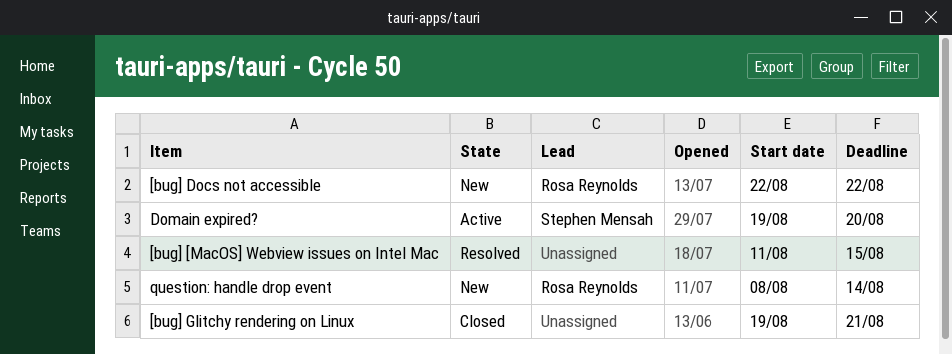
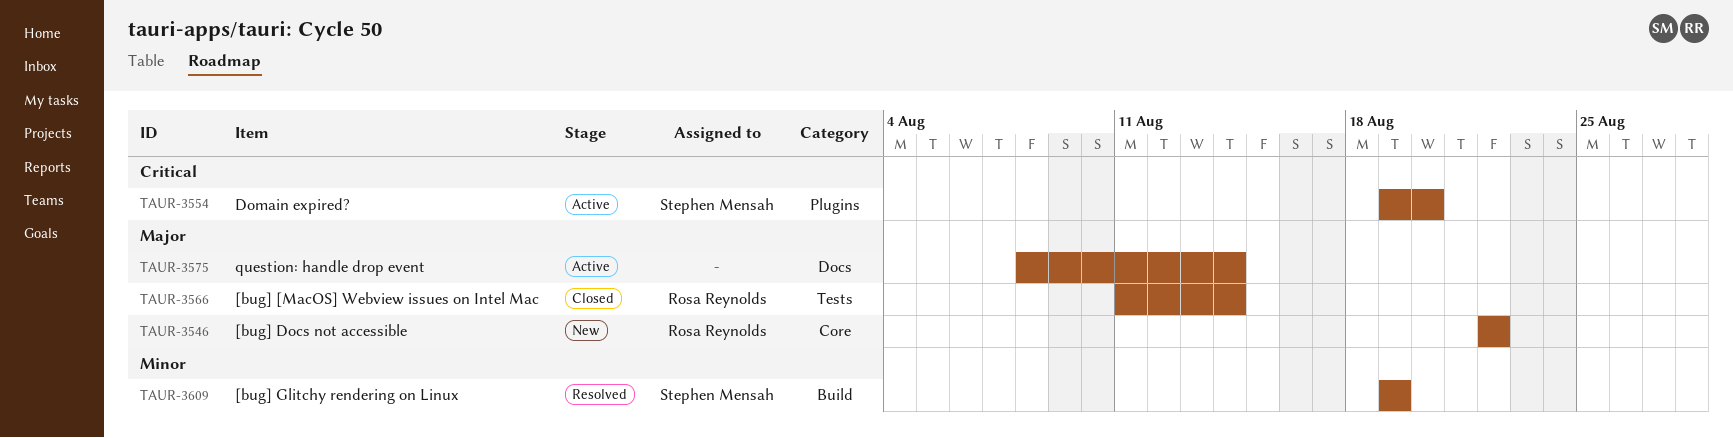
[bug] [MacOS] Webview issues on Intel Mac, status: Resolved -> Closed
[bug] [MacOS] Webview issues on Intel Mac, owner: none -> Rosa Reynolds
[bug] [MacOS] Webview issues on Intel Mac, due: Aug 15 -> Aug 14
[bug] Glitchy rendering on Linux, status: Closed -> Resolved
[bug] Glitchy rendering on Linux, owner: none -> Stephen Mensah
[bug] Glitchy rendering on Linux, due: Aug 21 -> Aug 19
question: handle drop event, status: New -> Active
question: handle drop event, owner: Rosa Reynolds -> none

